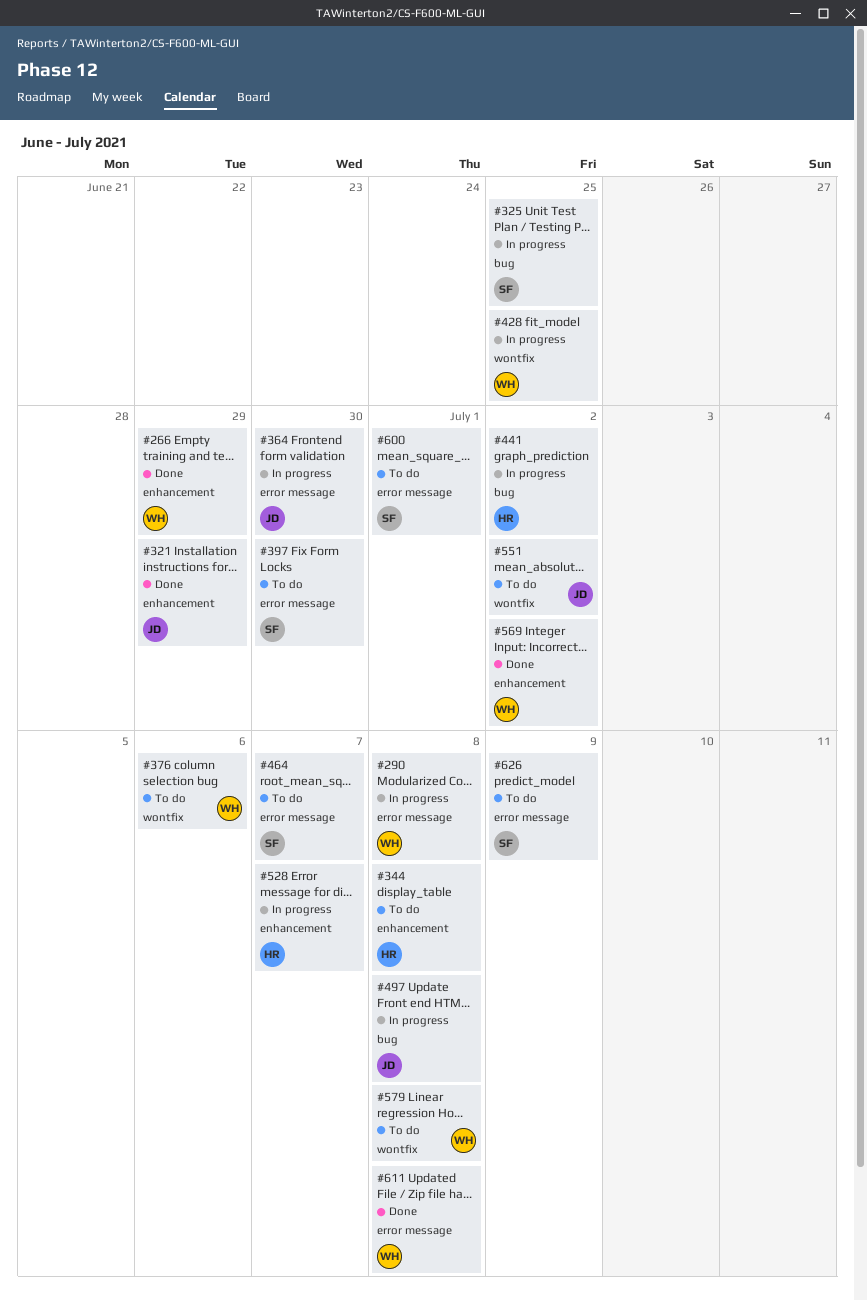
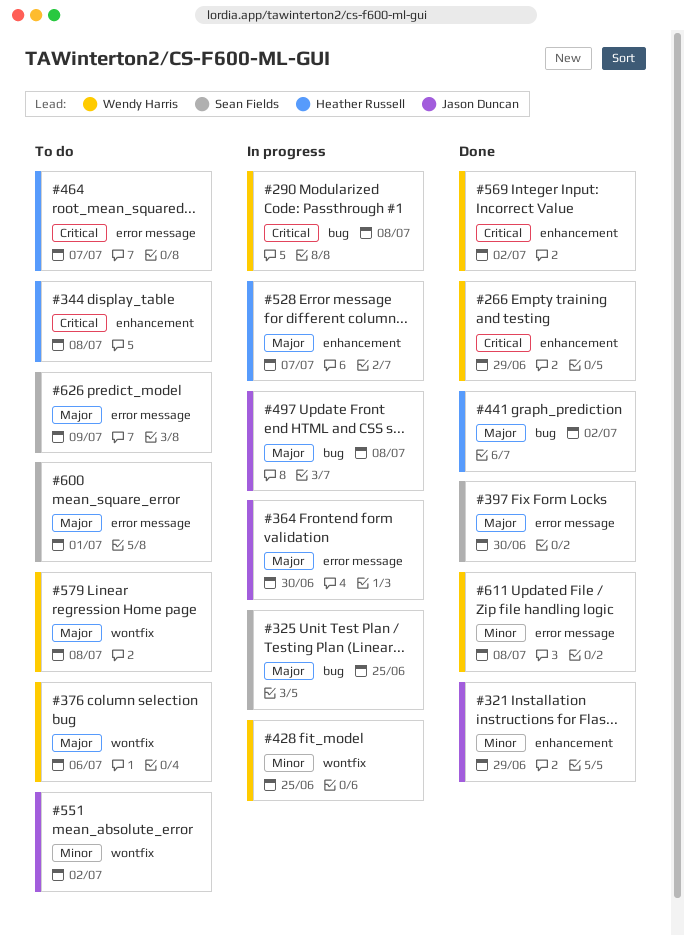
#290, label: error message -> bug
#397, status: To do -> Done
#441, status: In progress -> Done
#464, owner: Sean Fields -> Heather Russell

